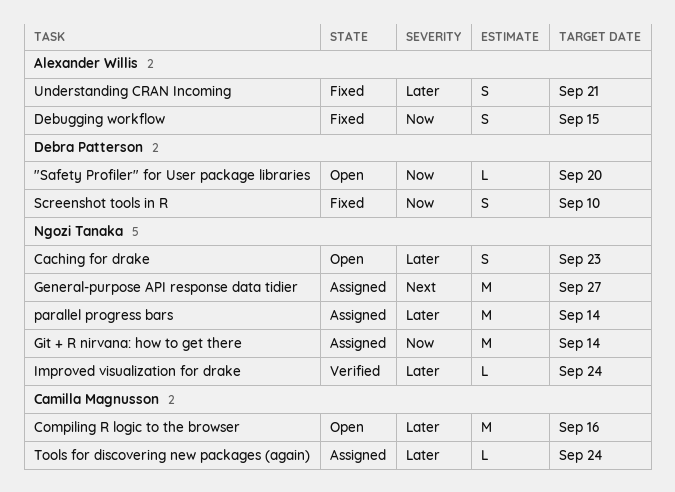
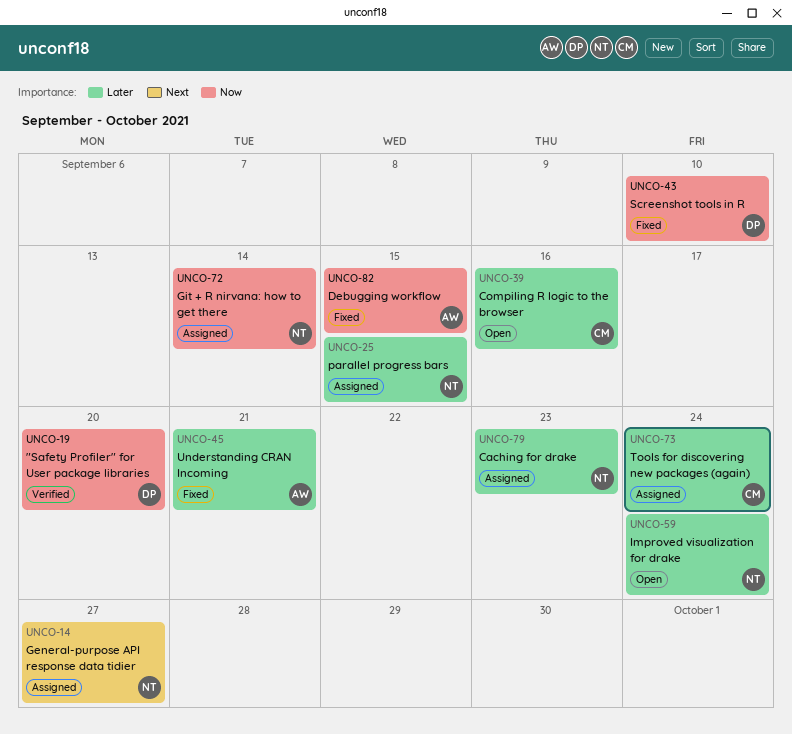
"Safety Profiler" for User package libraries, status: Open -> Verified
Caching for drake, status: Open -> Assigned
Improved visualization for drake, status: Verified -> Open
parallel progress bars, due: Sep 14 -> Sep 15

